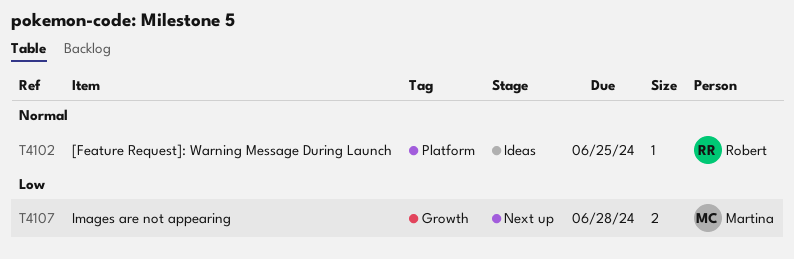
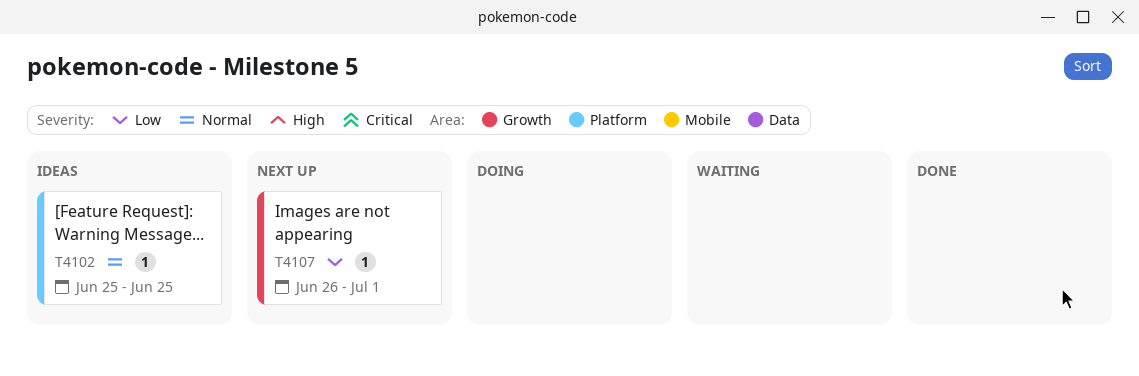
T4107, estimate: 2 -> 1
T4107, due: Jun 28 -> Jul 1

